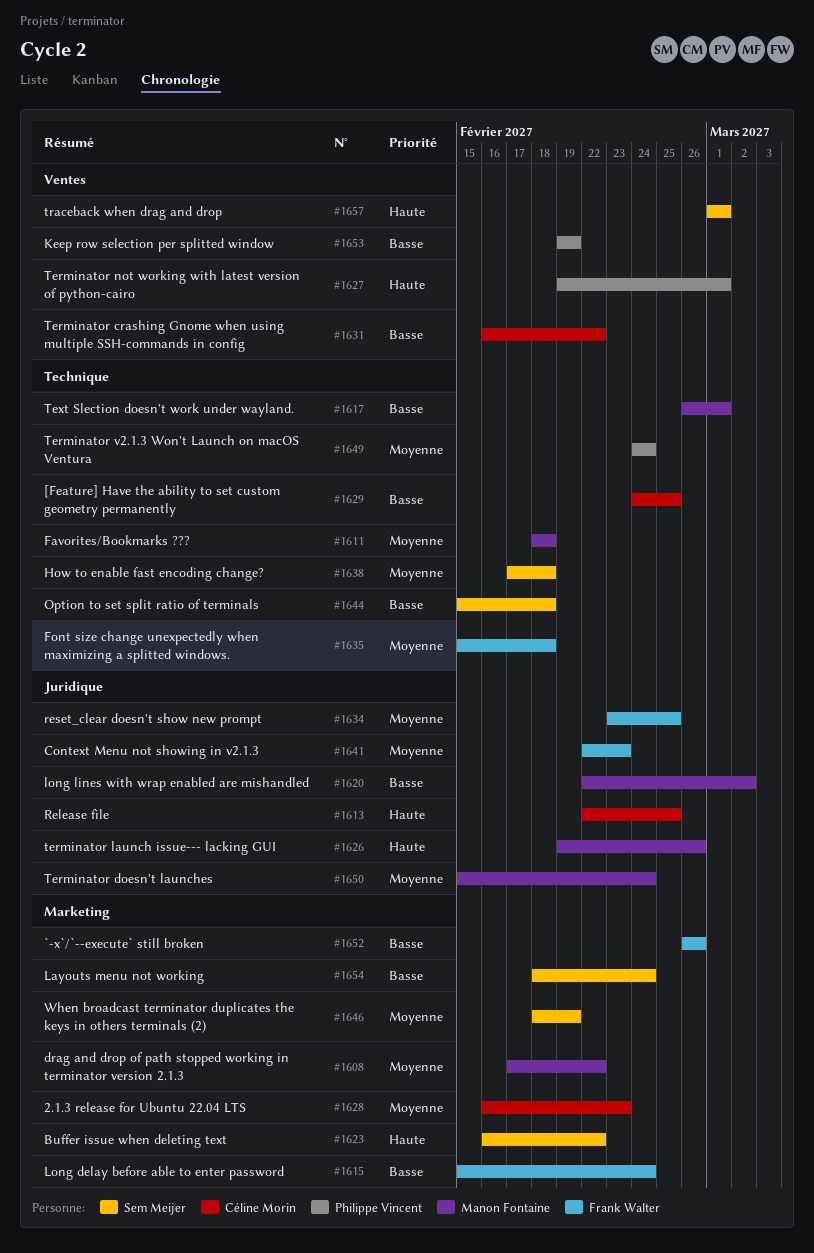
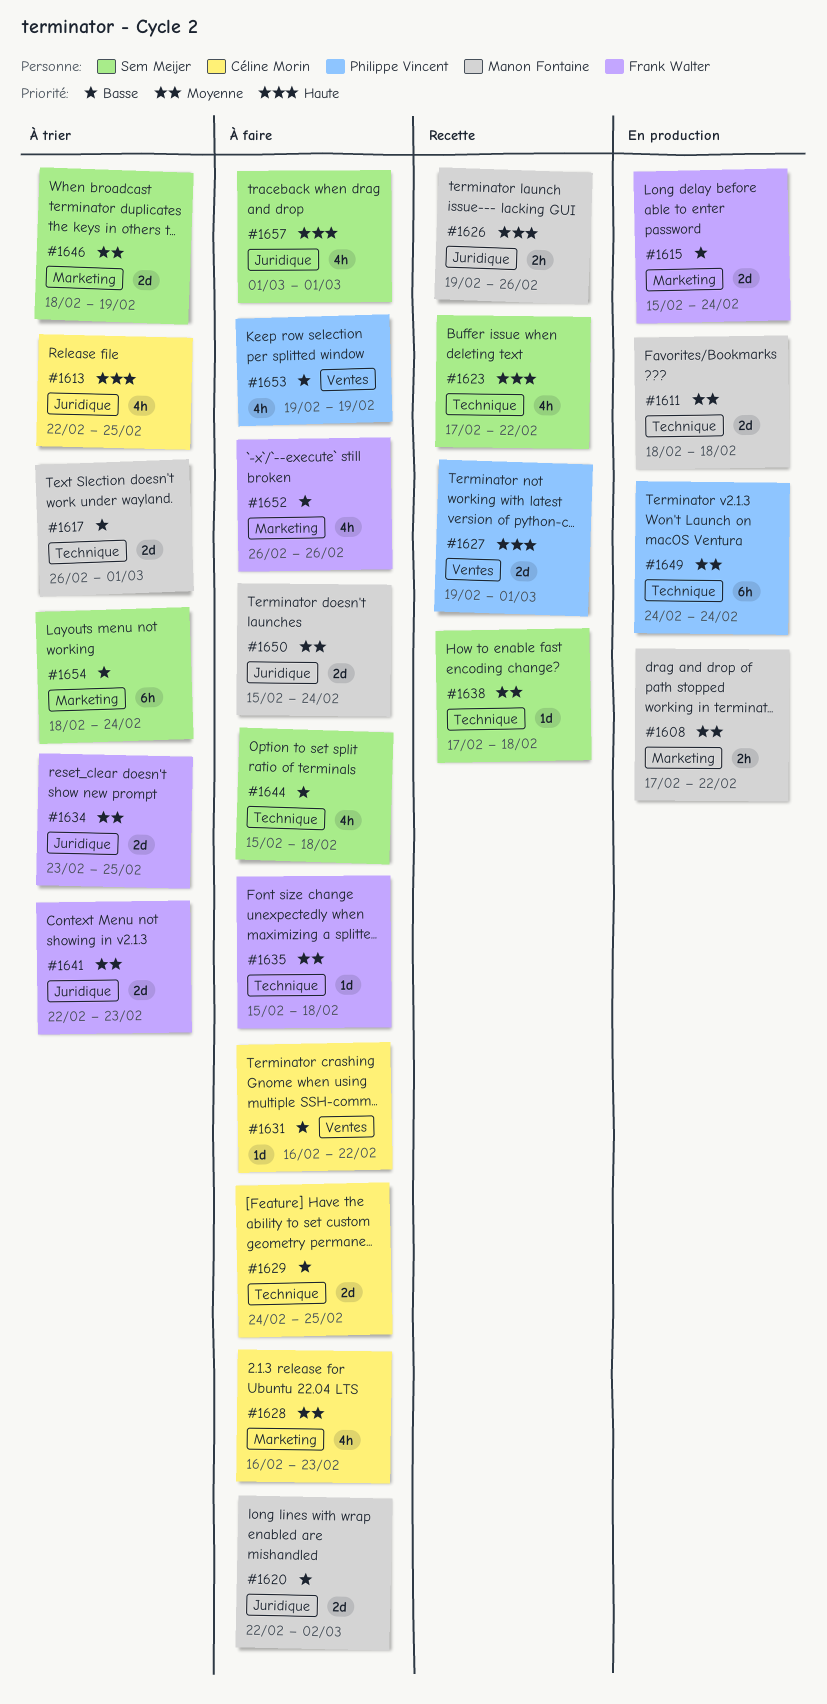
#1623, label: Marketing -> Technique
#1623, start: Feb 16 -> Feb 17
#1657, label: Ventes -> Juridique

